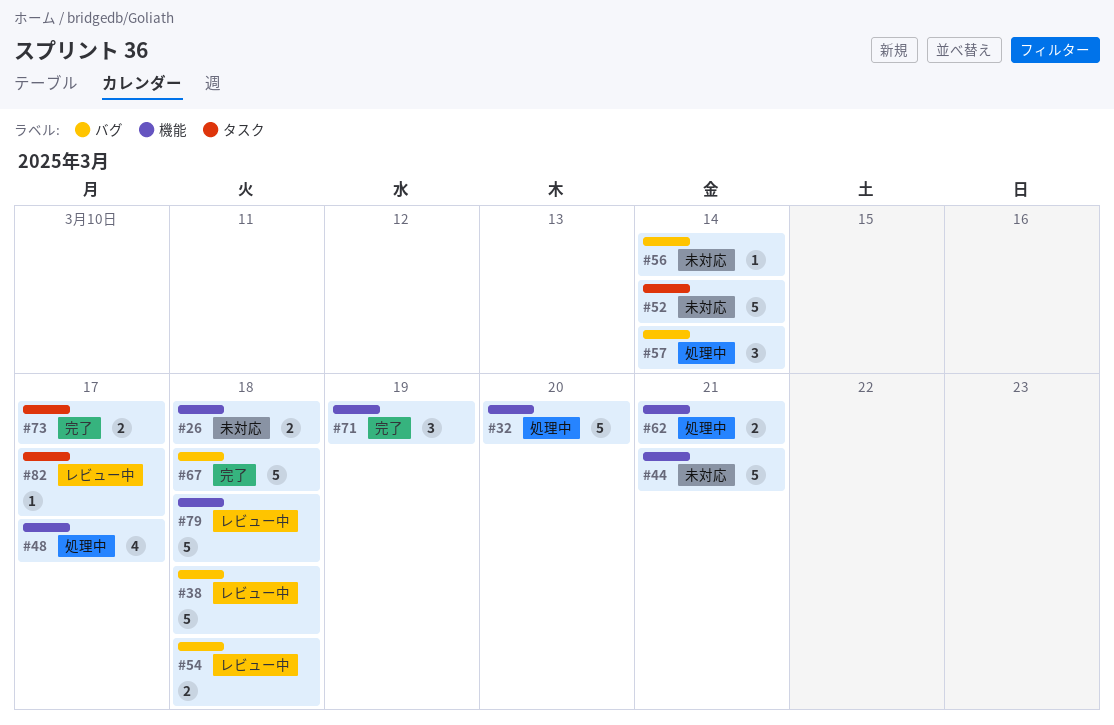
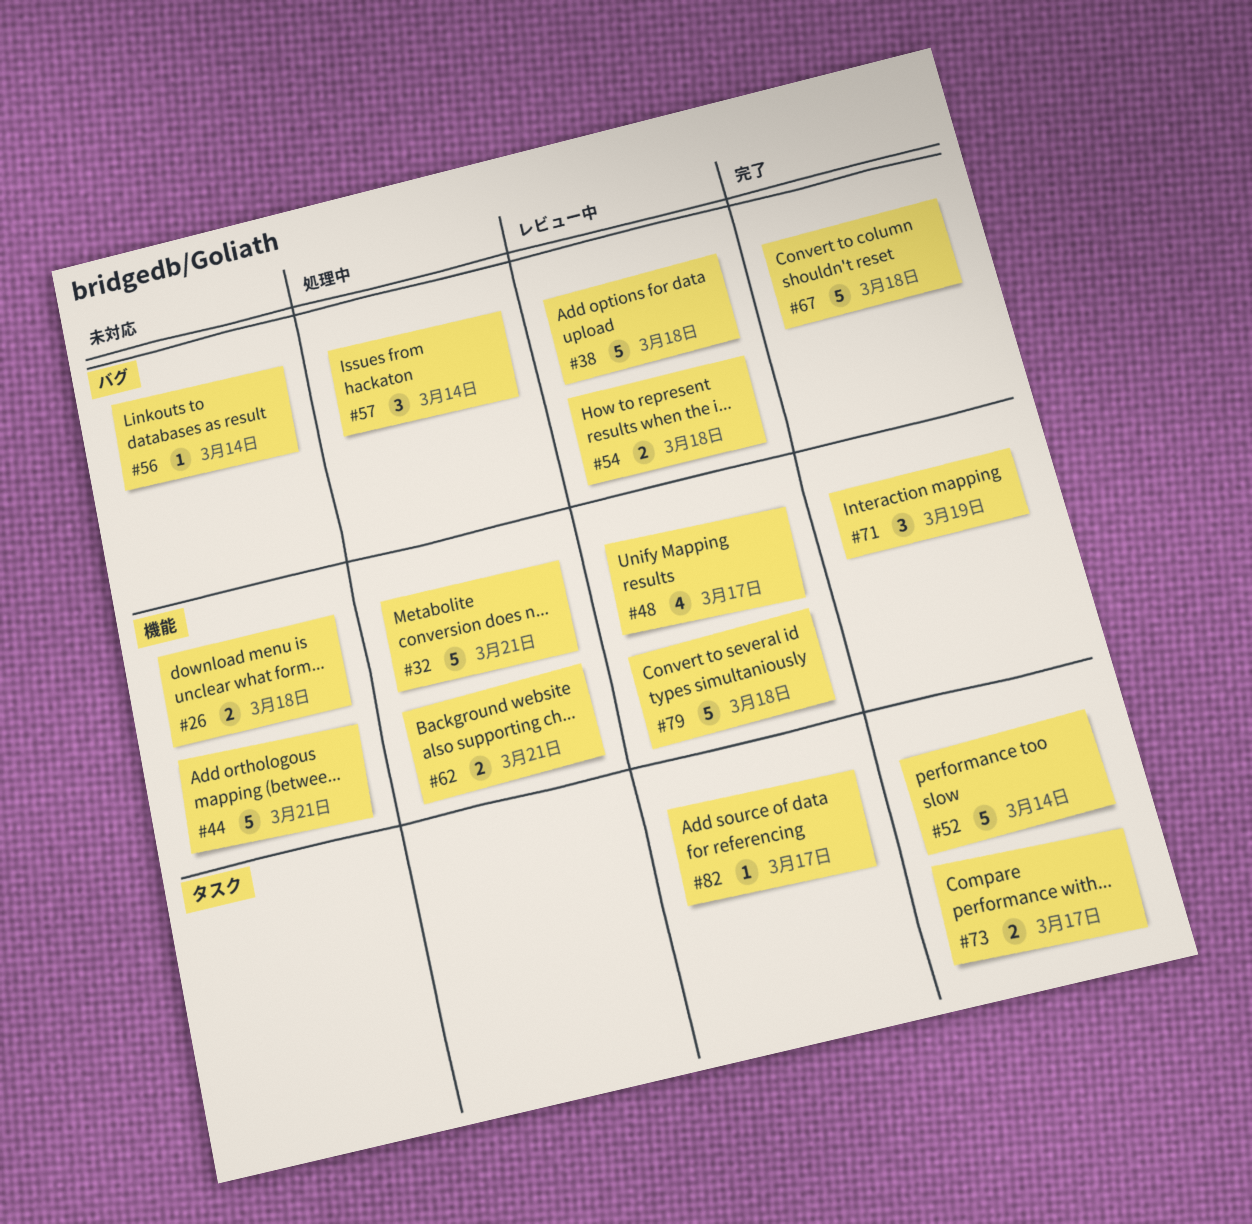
#32, due: Mar 20 -> Mar 21
#48, status: 処理中 -> レビュー中
#52, status: 未対応 -> 完了

